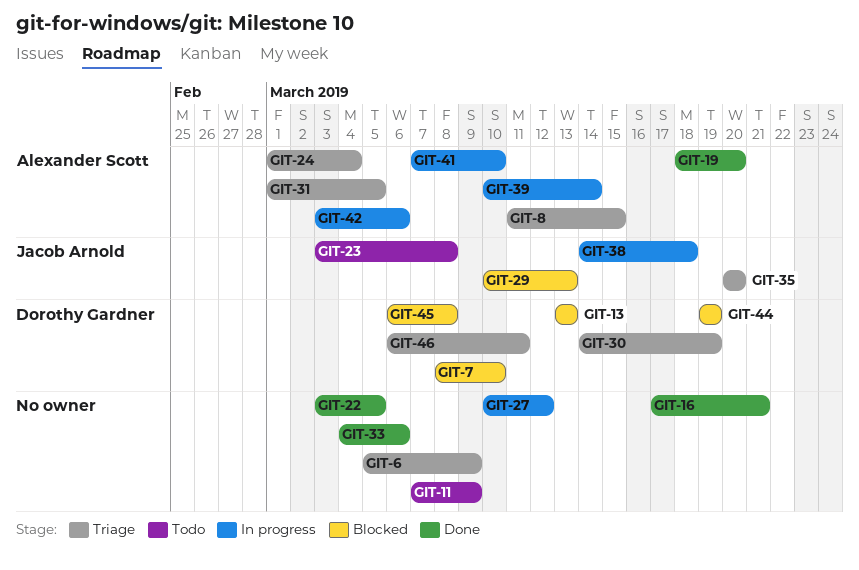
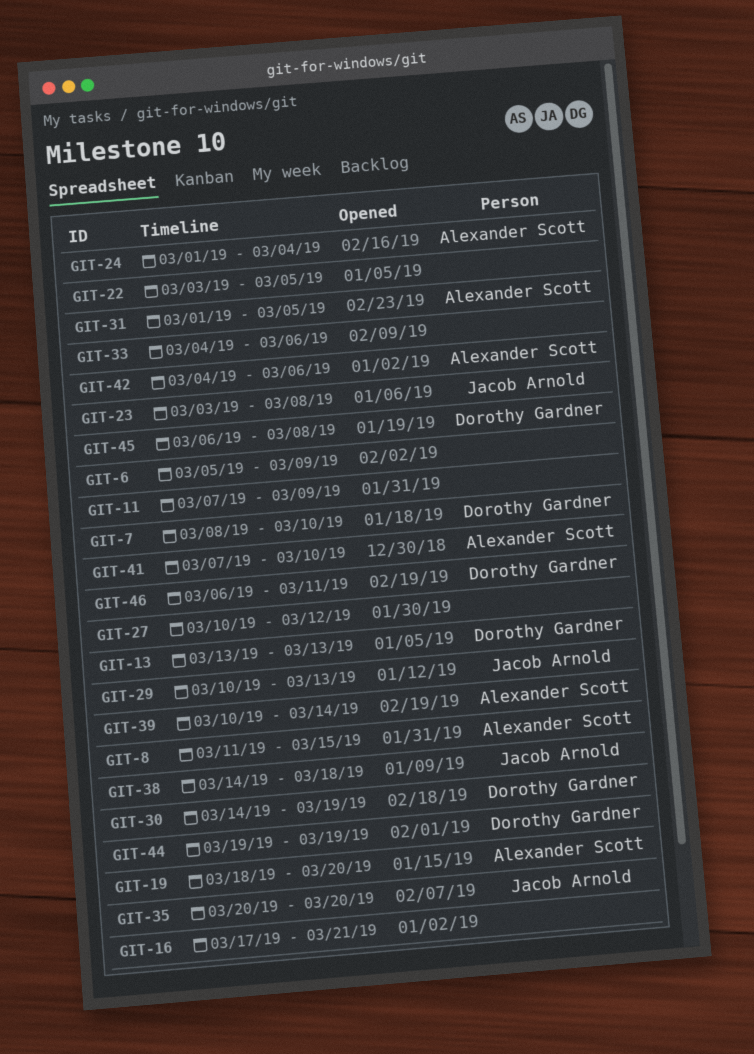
GIT-42, start: Mar 3 -> Mar 4

